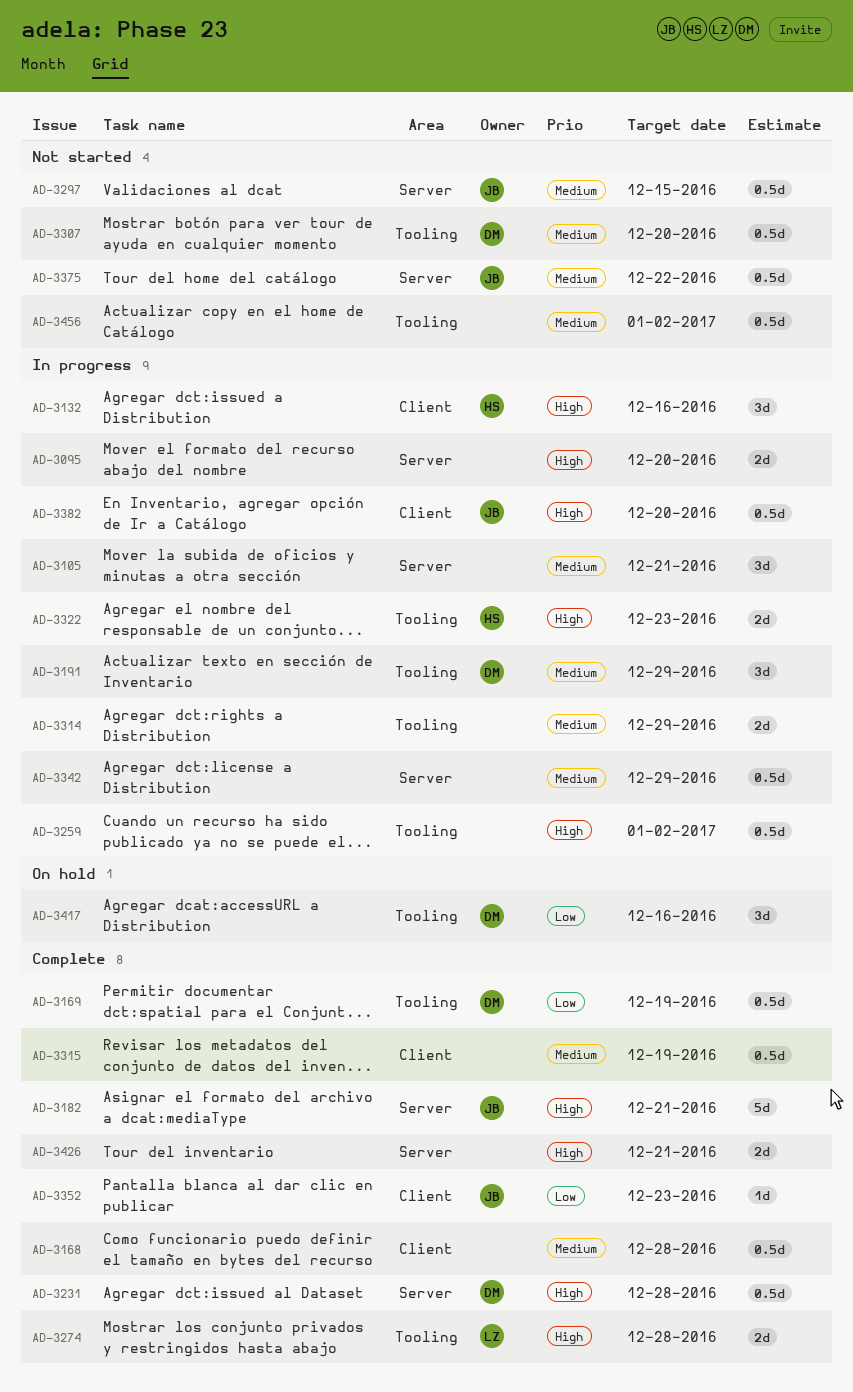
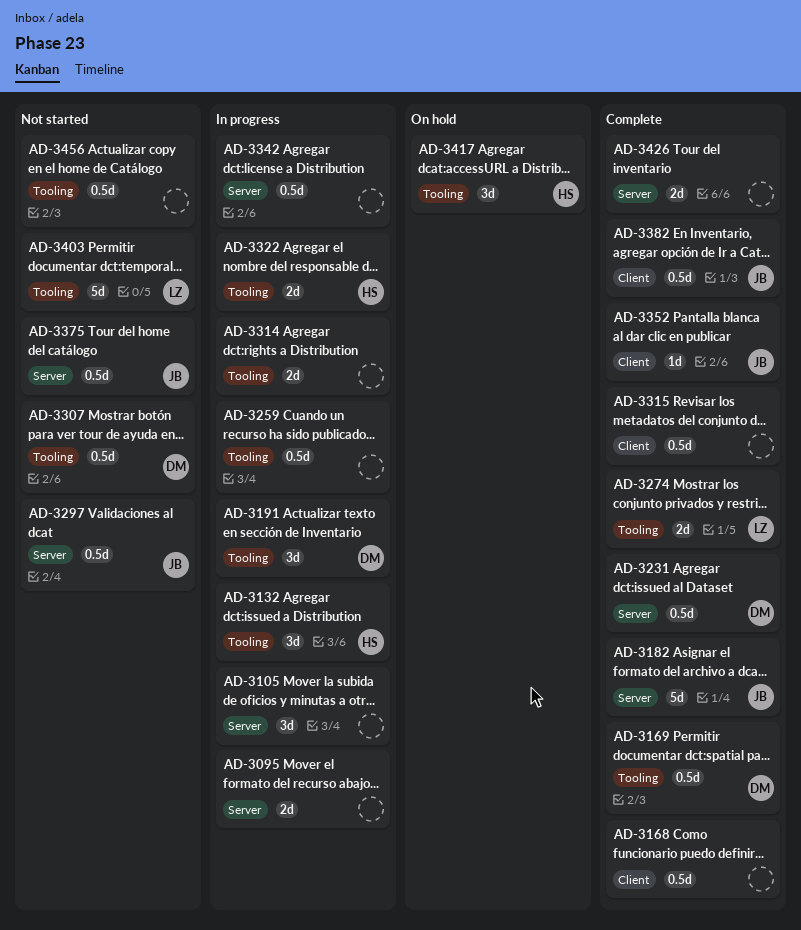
AD-3132, label: Client -> Tooling
AD-3382, status: In progress -> Complete
AD-3403: none -> present
AD-3417, owner: DM -> HS

